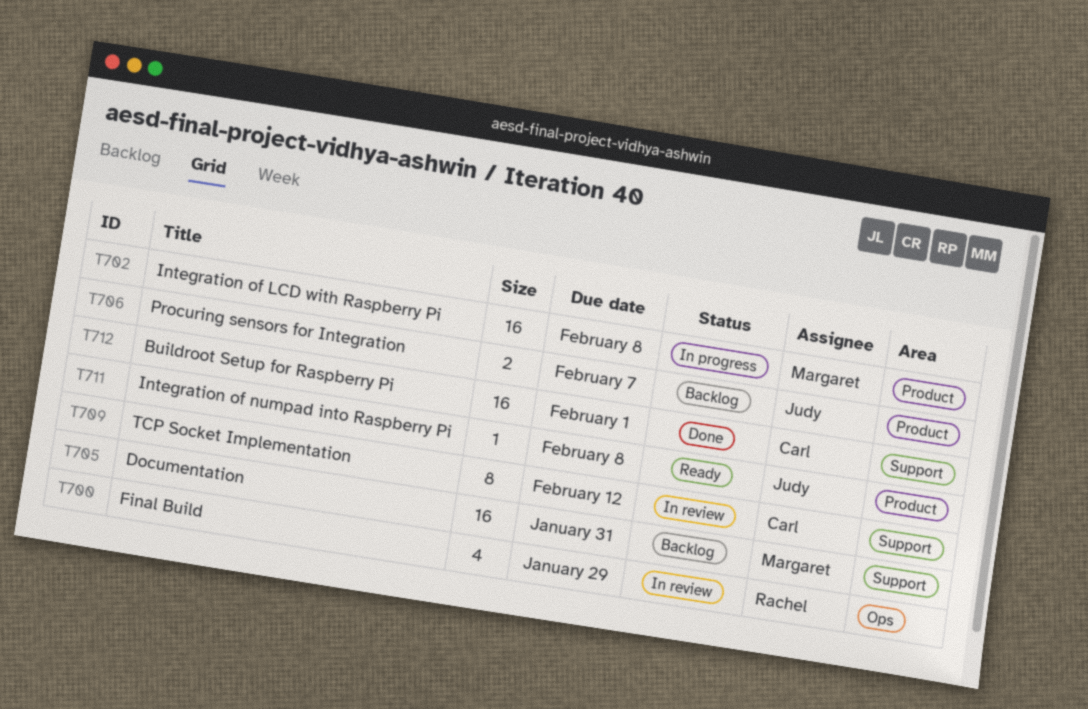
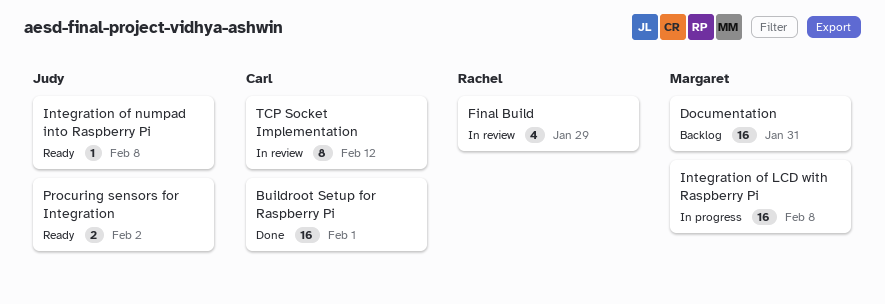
Procuring sensors for Integration, status: Backlog -> Ready
Procuring sensors for Integration, due: Feb 7 -> Feb 2

